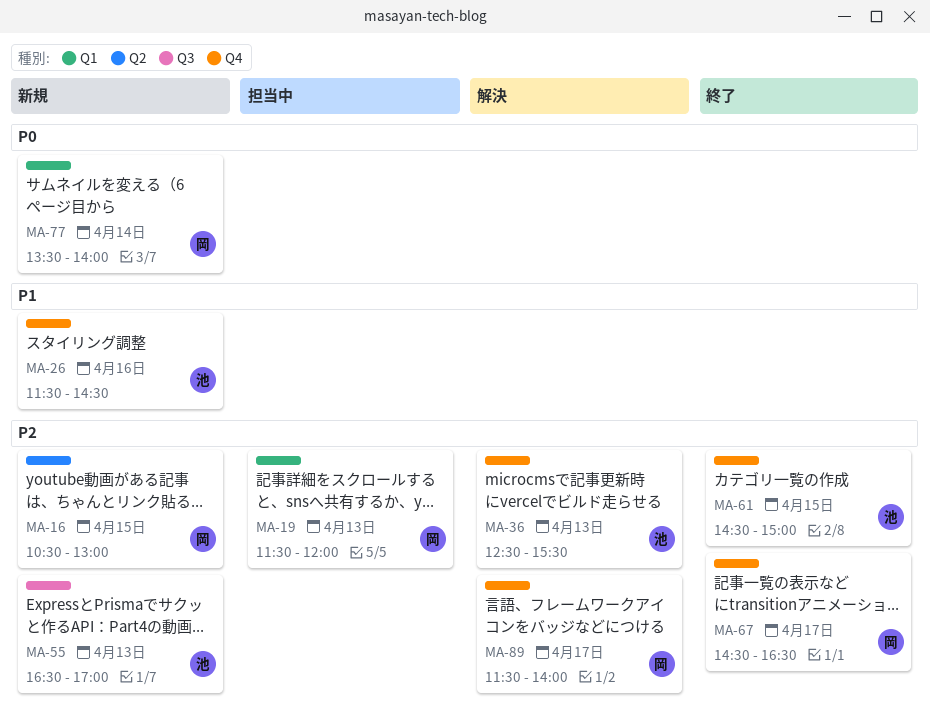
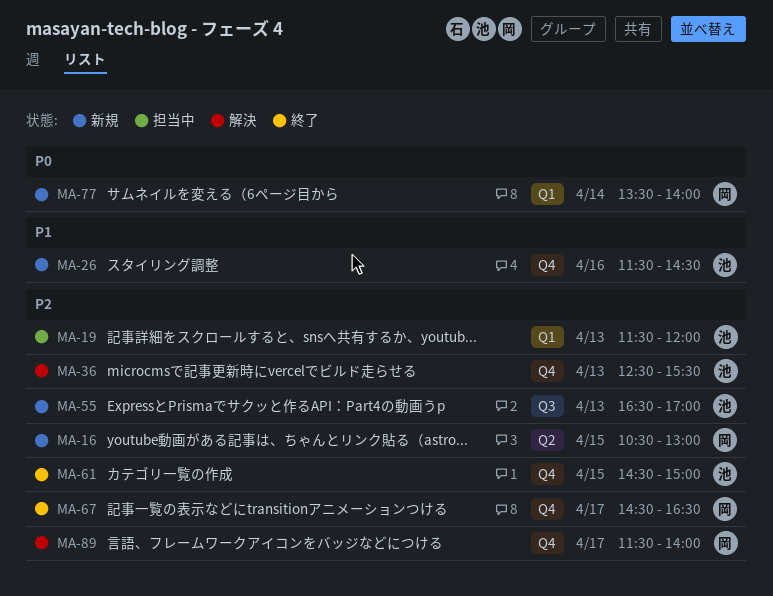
MA-19, owner: 岡 -> 池

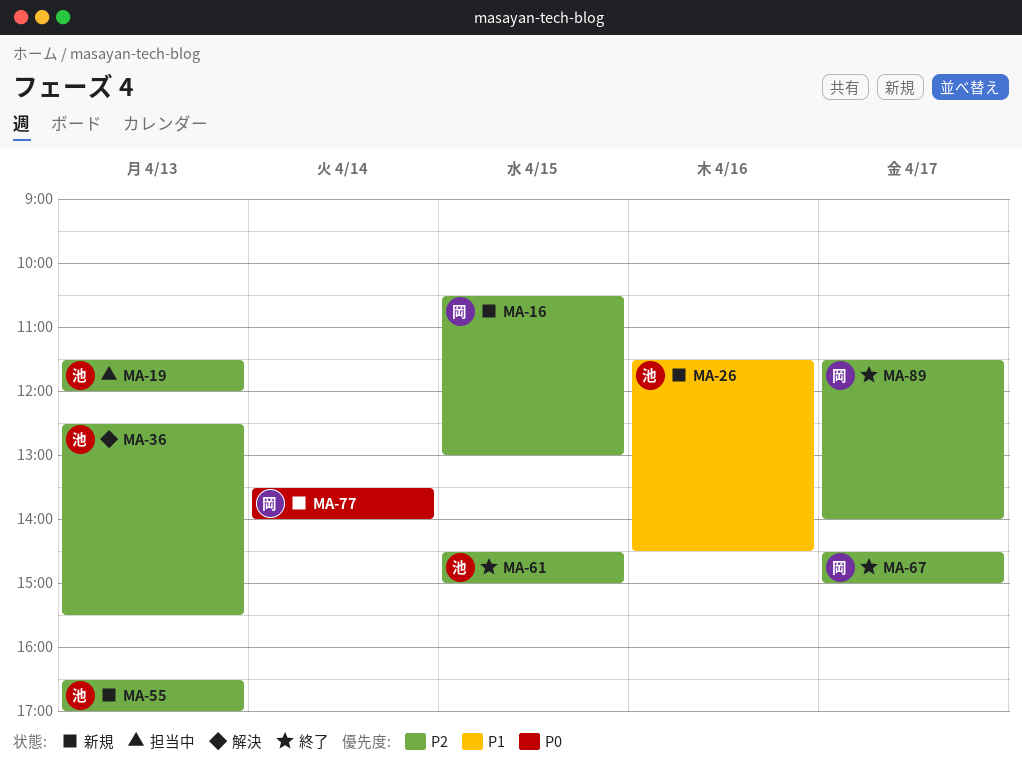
MA-67, ends: 16:30 -> 15:00
MA-89, status: 解決 -> 終了

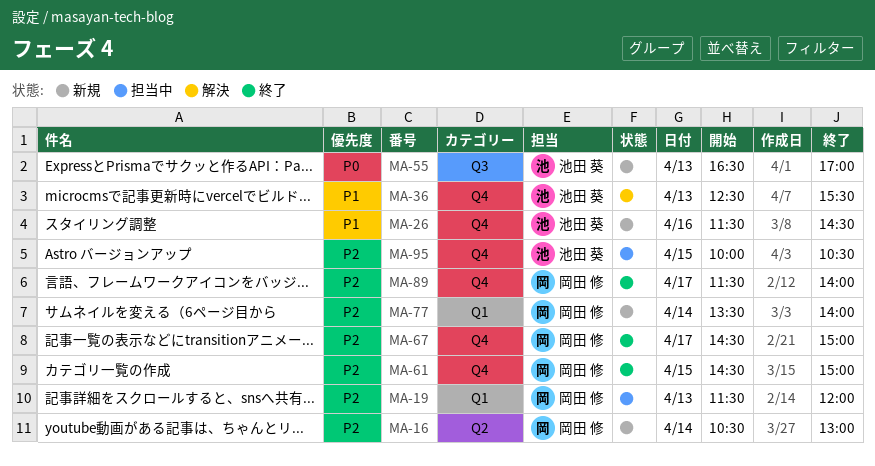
MA-16, day: Apr 15 -> Apr 14
MA-19, owner: 池田 葵 -> 岡田 修
MA-36, priority: P2 -> P1
MA-55, priority: P2 -> P0
MA-61, owner: 池田 葵 -> 岡田 修
MA-77, priority: P0 -> P2
MA-95: none -> present

